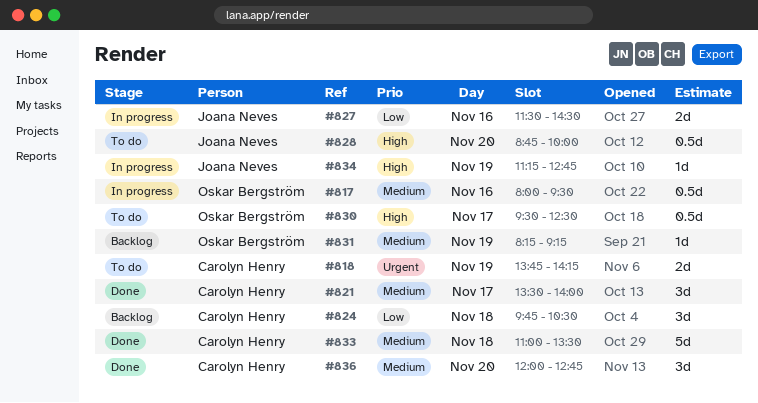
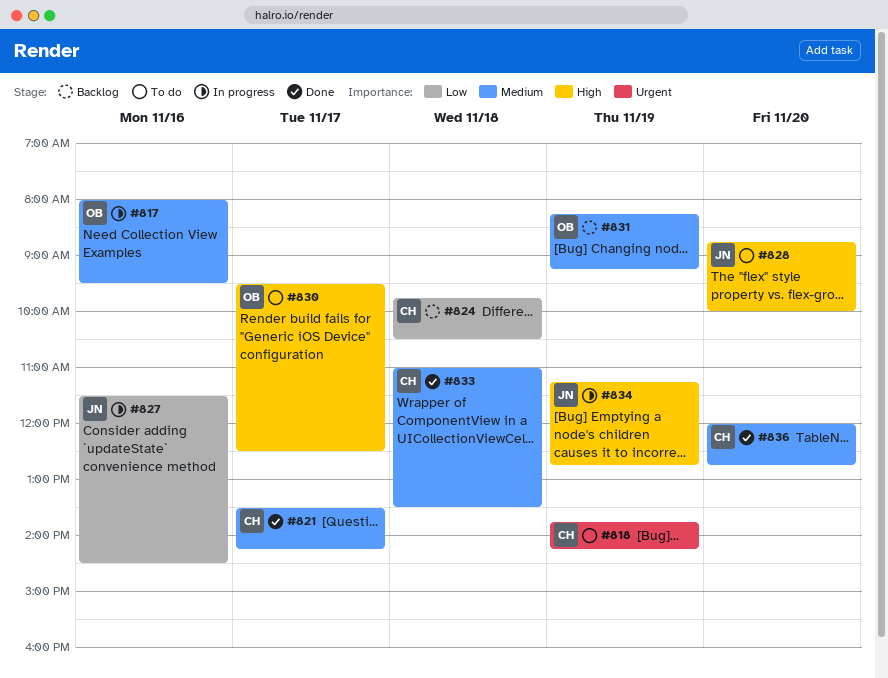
#821, ends: 14:00 -> 14:15

